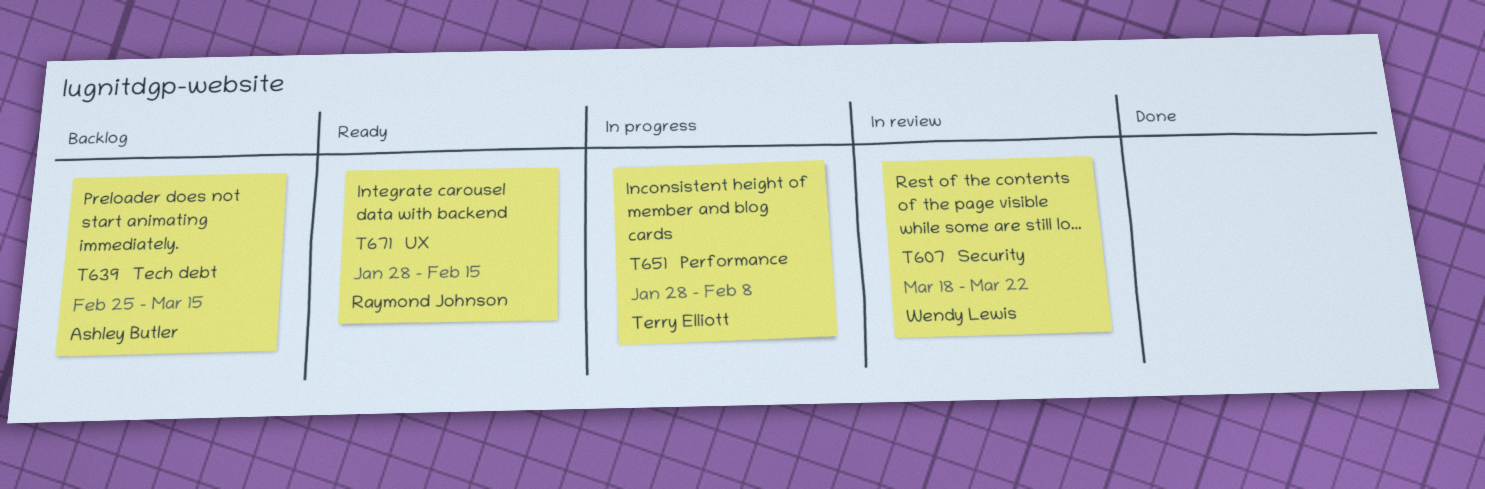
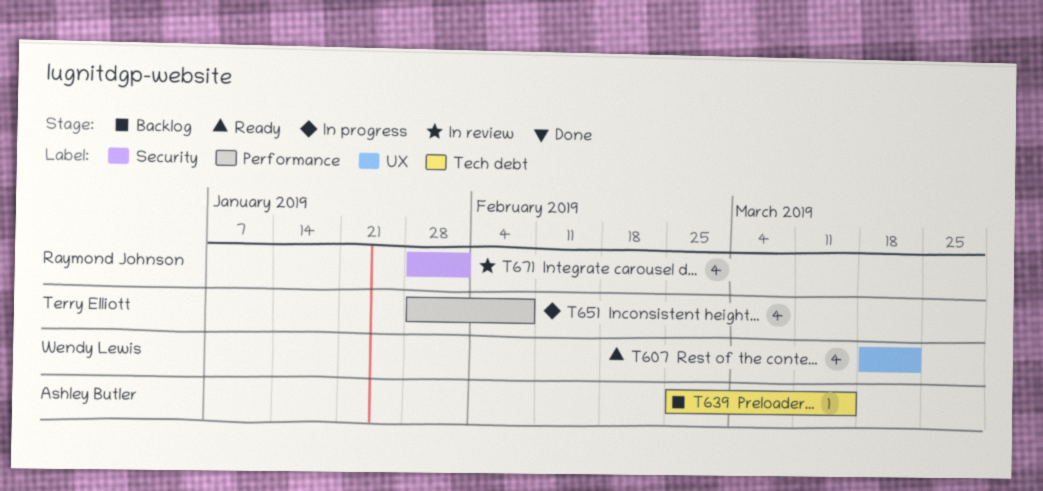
T607, status: In review -> Ready
T607, label: Security -> UX
T671, status: Ready -> In review
T671, label: UX -> Security
T671, due: Feb 15 -> Feb 1

